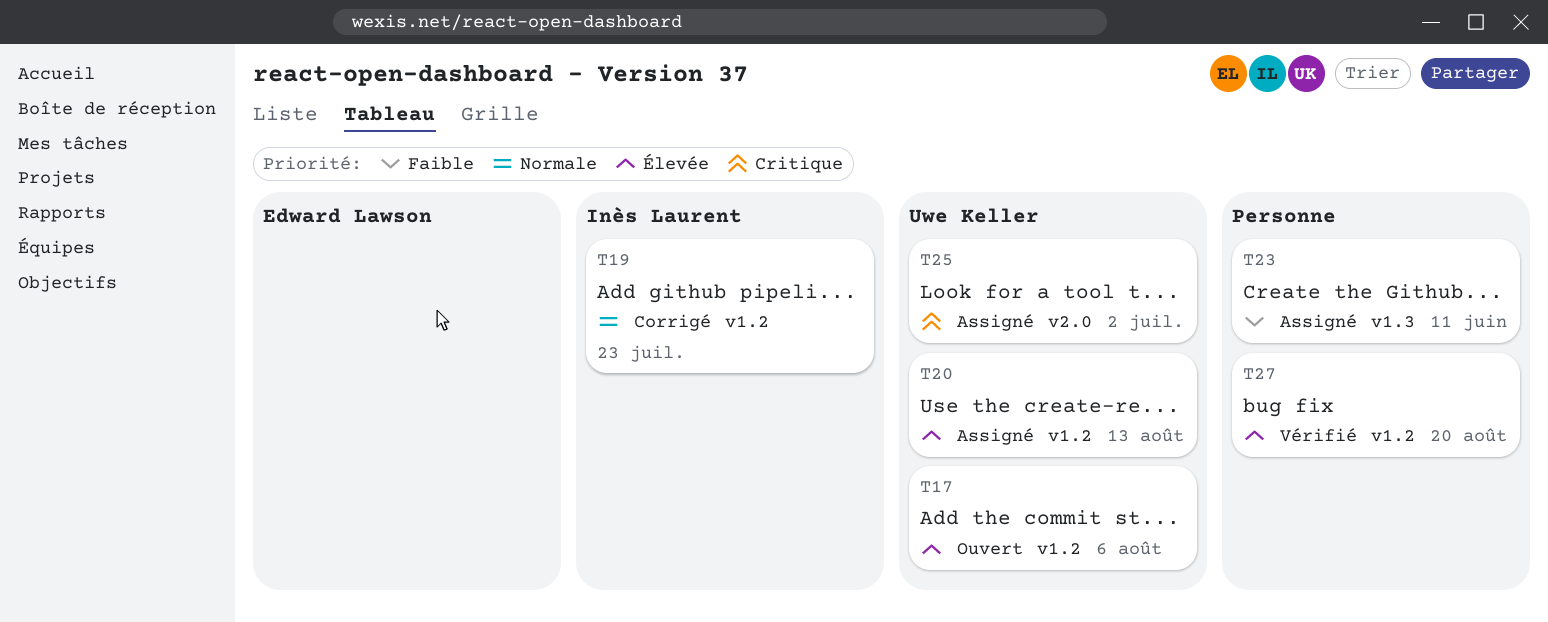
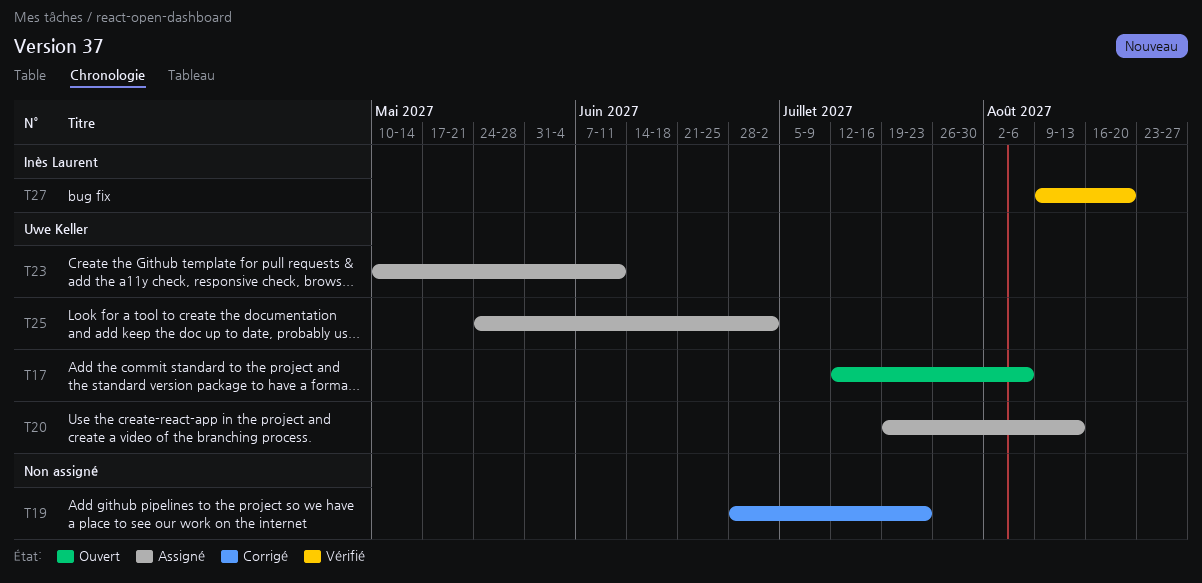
T19, owner: Inès Laurent -> none
T23, owner: none -> Uwe Keller
T27, owner: none -> Inès Laurent

